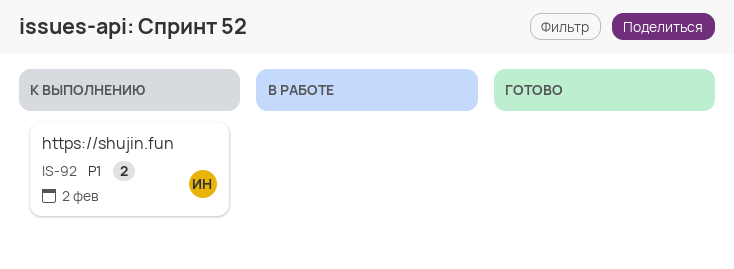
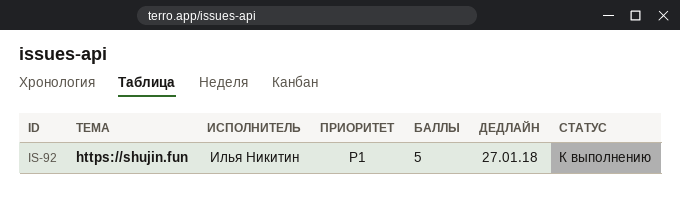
IS-92, estimate: 2 -> 5
IS-92, due: Feb 2 -> Jan 27

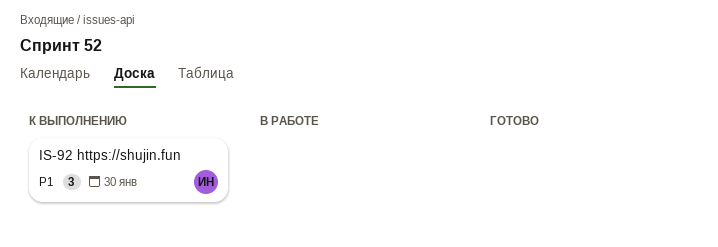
IS-92, estimate: 5 -> 3
IS-92, due: Jan 27 -> Jan 30

